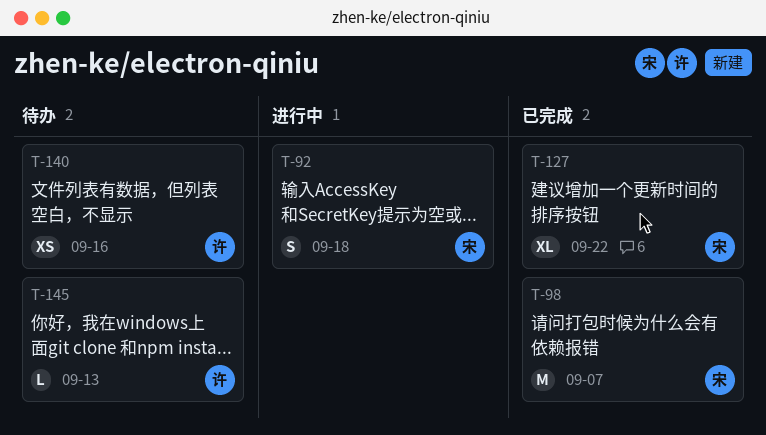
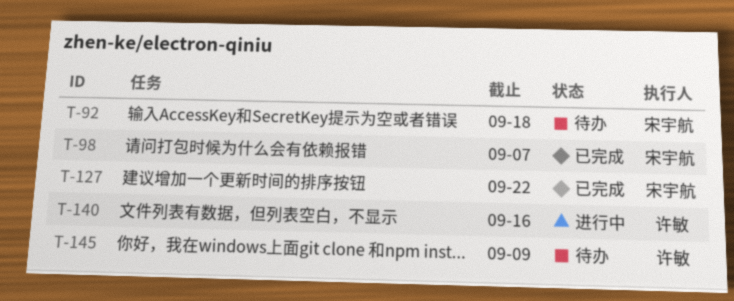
T-92, status: 进行中 -> 待办
T-140, status: 待办 -> 进行中
T-145, due: Sep 13 -> Sep 9

